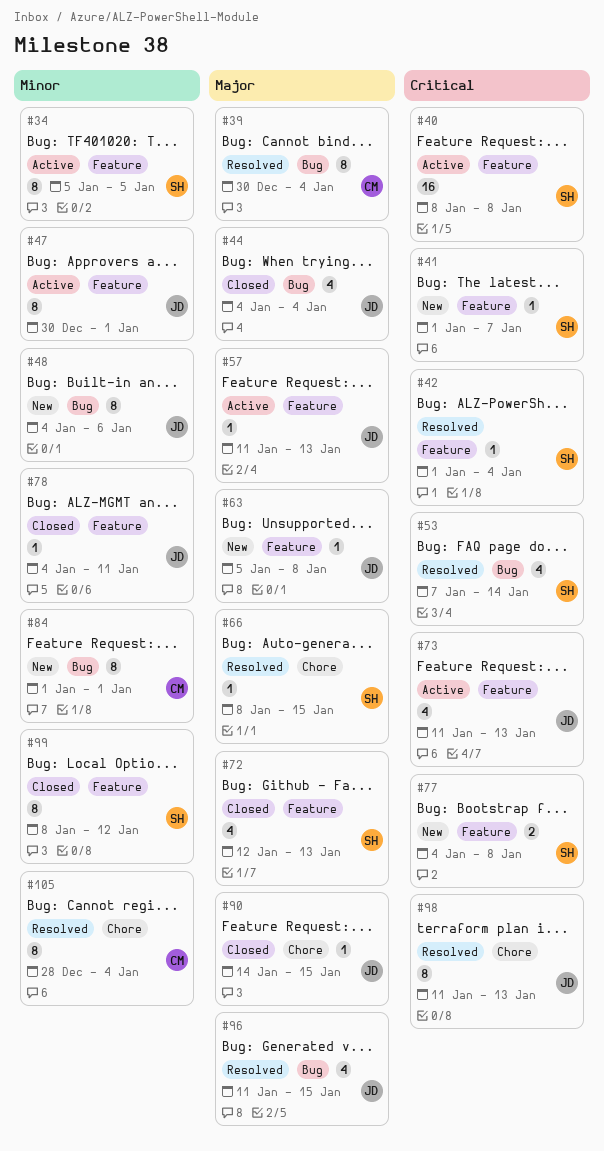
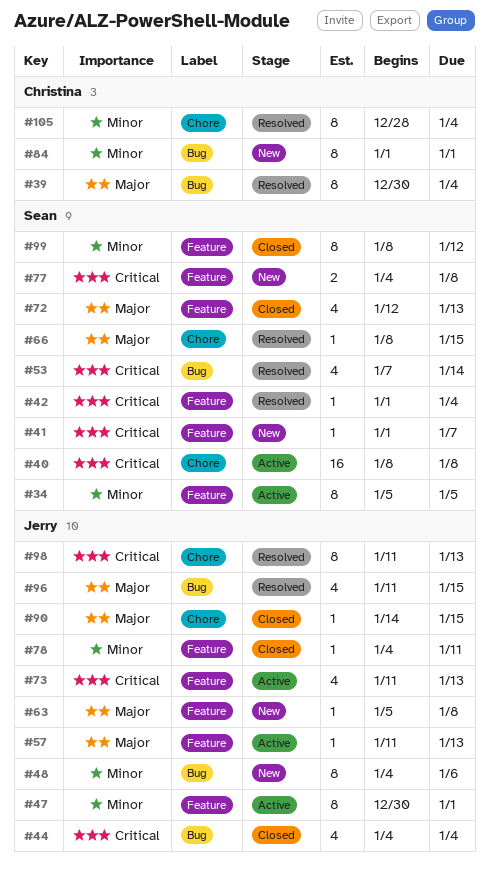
#40, label: Feature -> Chore
#44, priority: Major -> Critical

